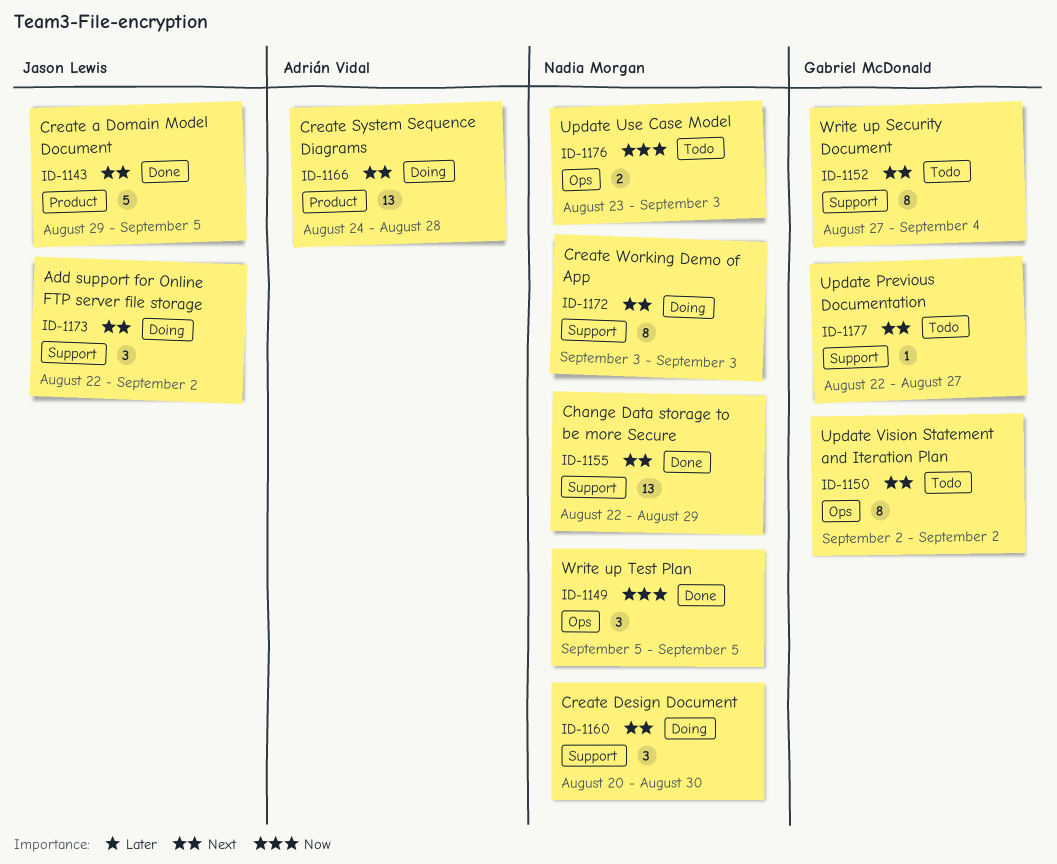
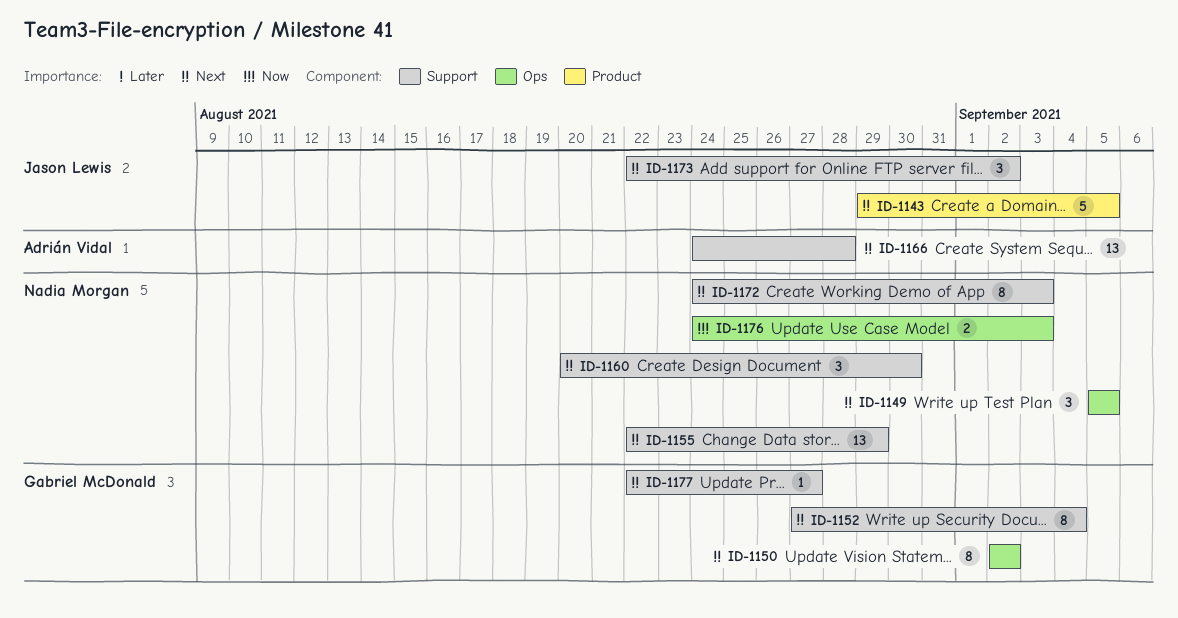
ID-1149, priority: Now -> Next
ID-1166, label: Product -> Support
ID-1172, start: Sep 3 -> Aug 24
ID-1176, start: Aug 23 -> Aug 24

